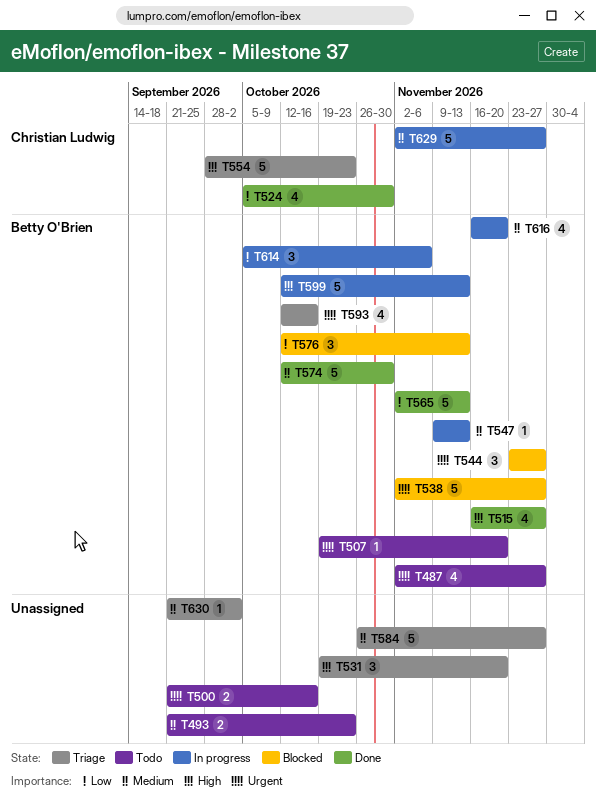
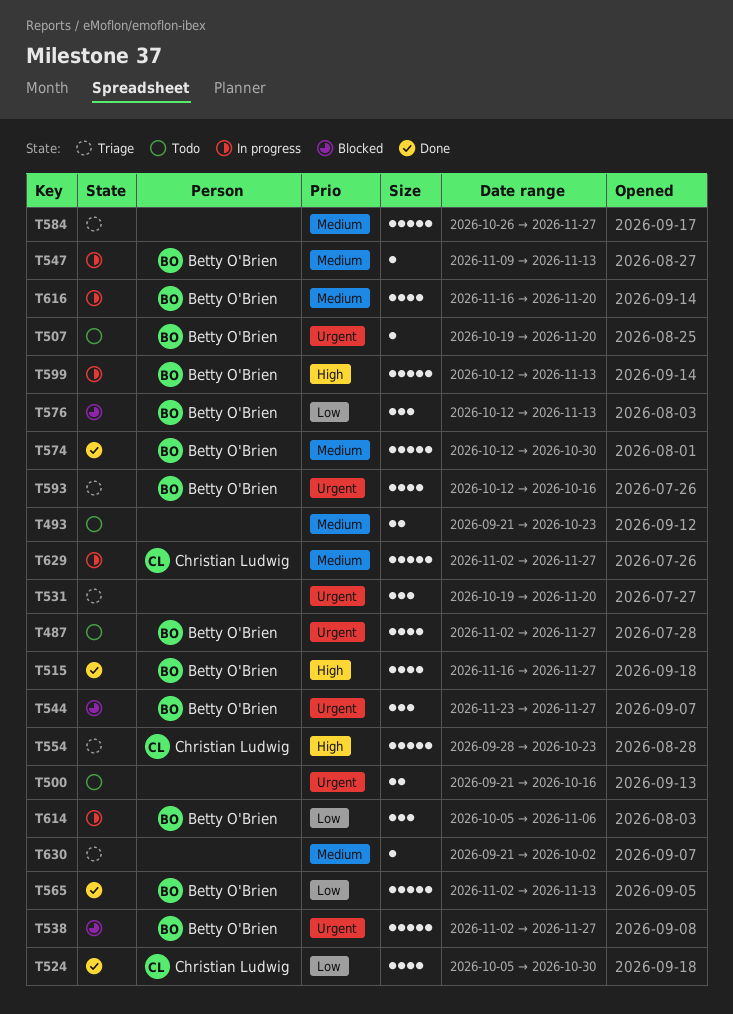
T531, priority: High -> Urgent

